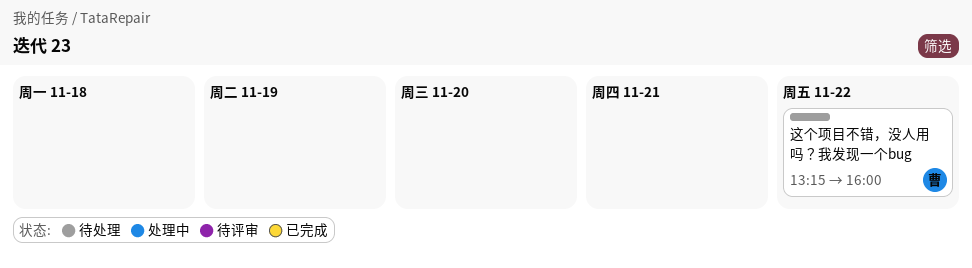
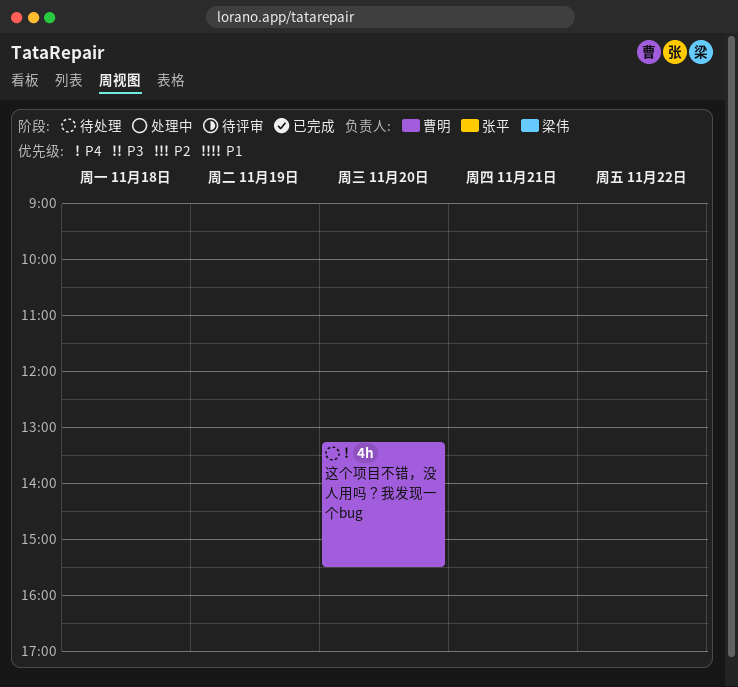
这个项目不错，没人用吗？我发现一个bug, day: Nov 22 -> Nov 20
这个项目不错，没人用吗？我发现一个bug, ends: 16:00 -> 15:30

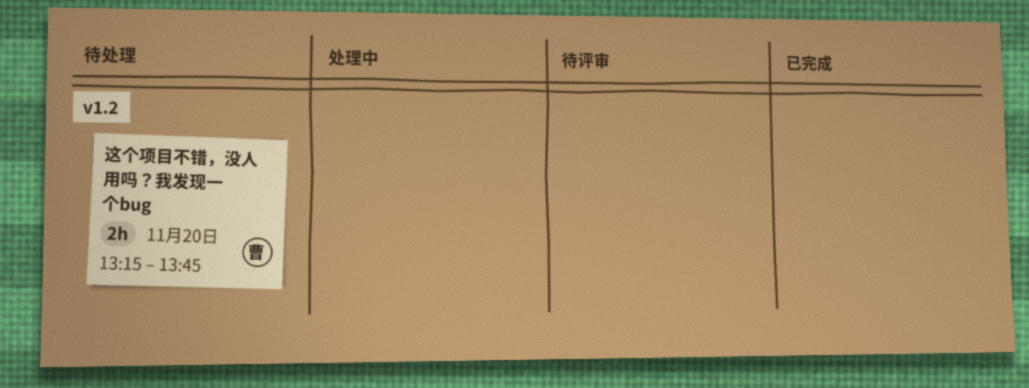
这个项目不错，没人用吗？我发现一个bug, estimate: 4h -> 2h
这个项目不错，没人用吗？我发现一个bug, ends: 15:30 -> 13:45

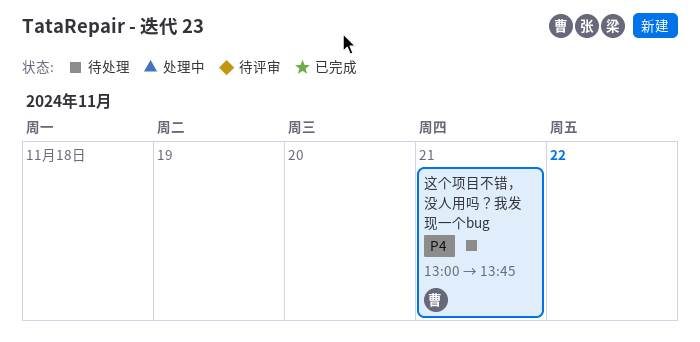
这个项目不错，没人用吗？我发现一个bug, day: Nov 20 -> Nov 21
这个项目不错，没人用吗？我发现一个bug, begins: 13:15 -> 13:00

